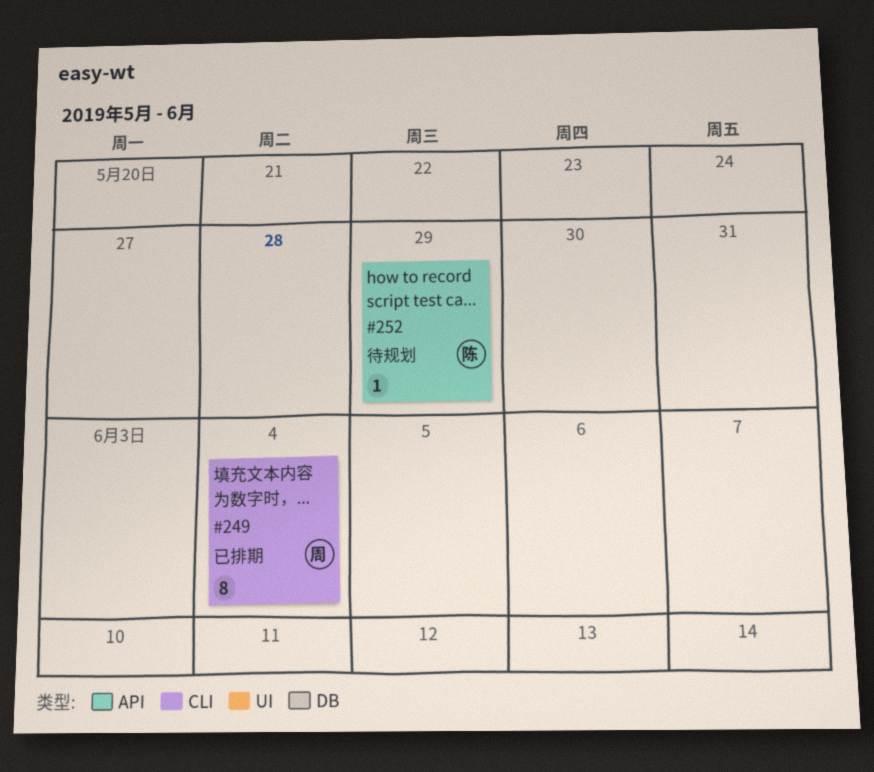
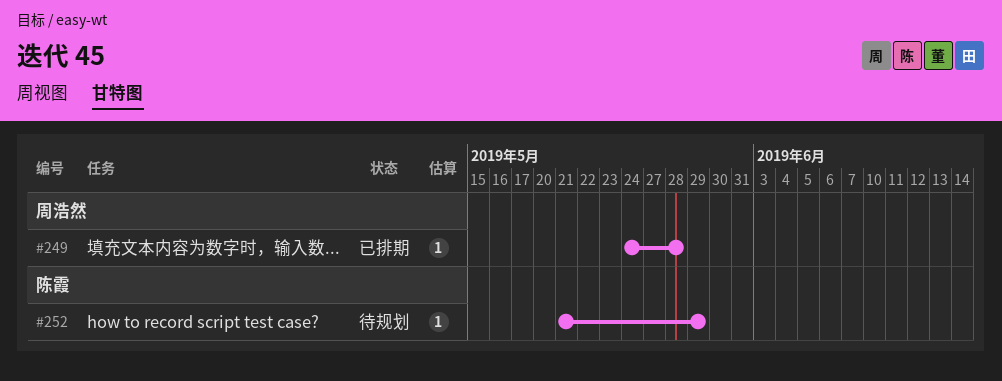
#249, estimate: 8 -> 1
#249, due: Jun 4 -> May 28

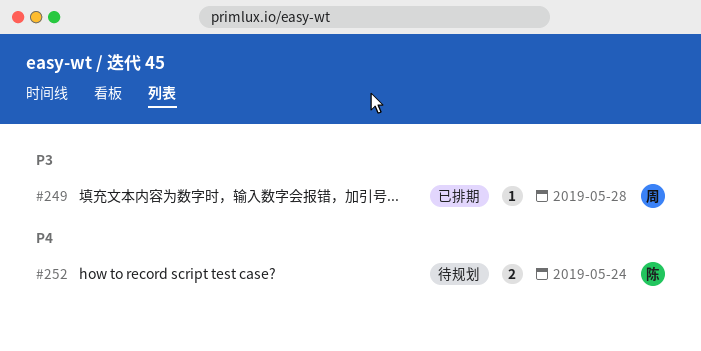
#252, estimate: 1 -> 2
#252, due: May 29 -> May 24

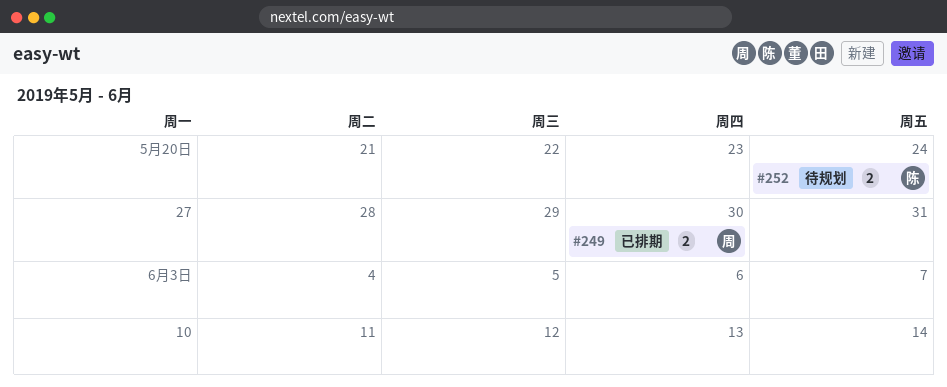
#249, estimate: 1 -> 2
#249, due: May 28 -> May 30

